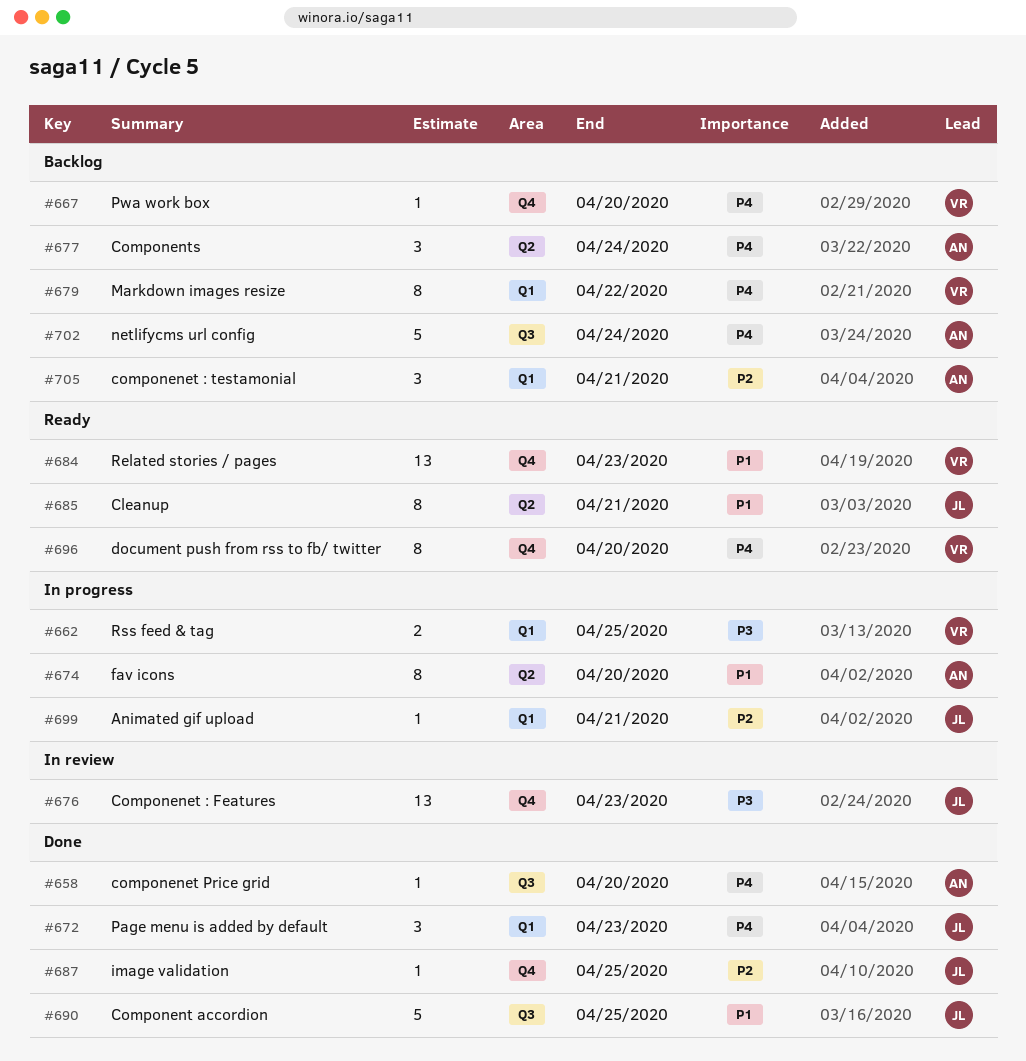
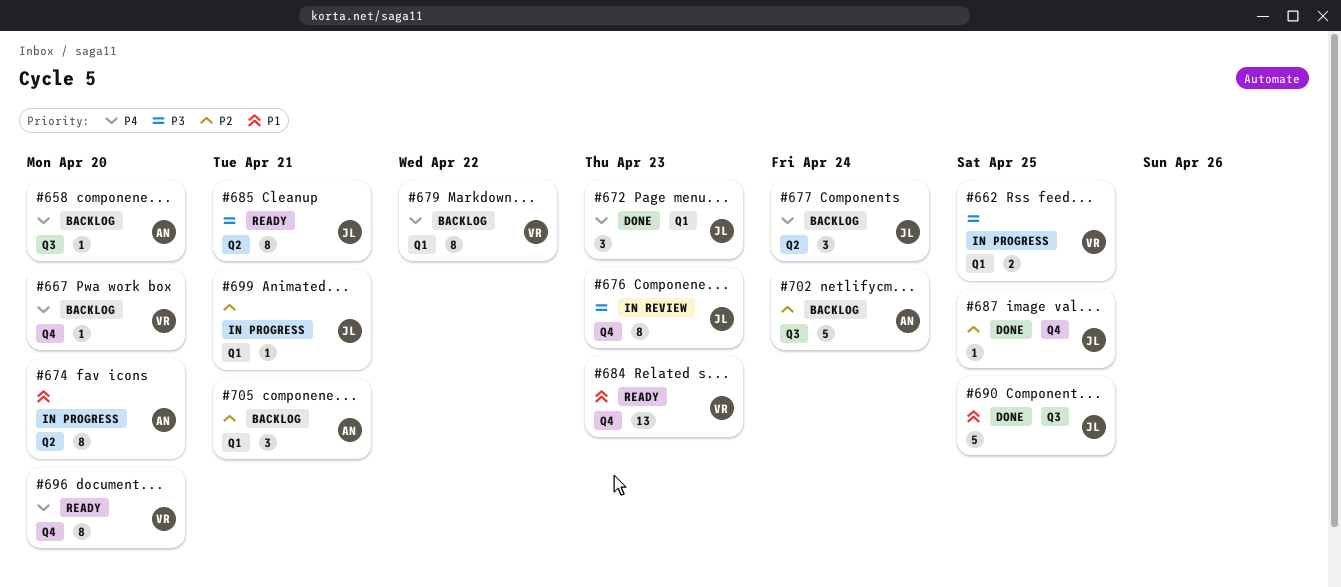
#658, status: Done -> Backlog
#676, estimate: 13 -> 8
#677, owner: AN -> JL
#685, priority: P1 -> P3
#702, priority: P4 -> P2

